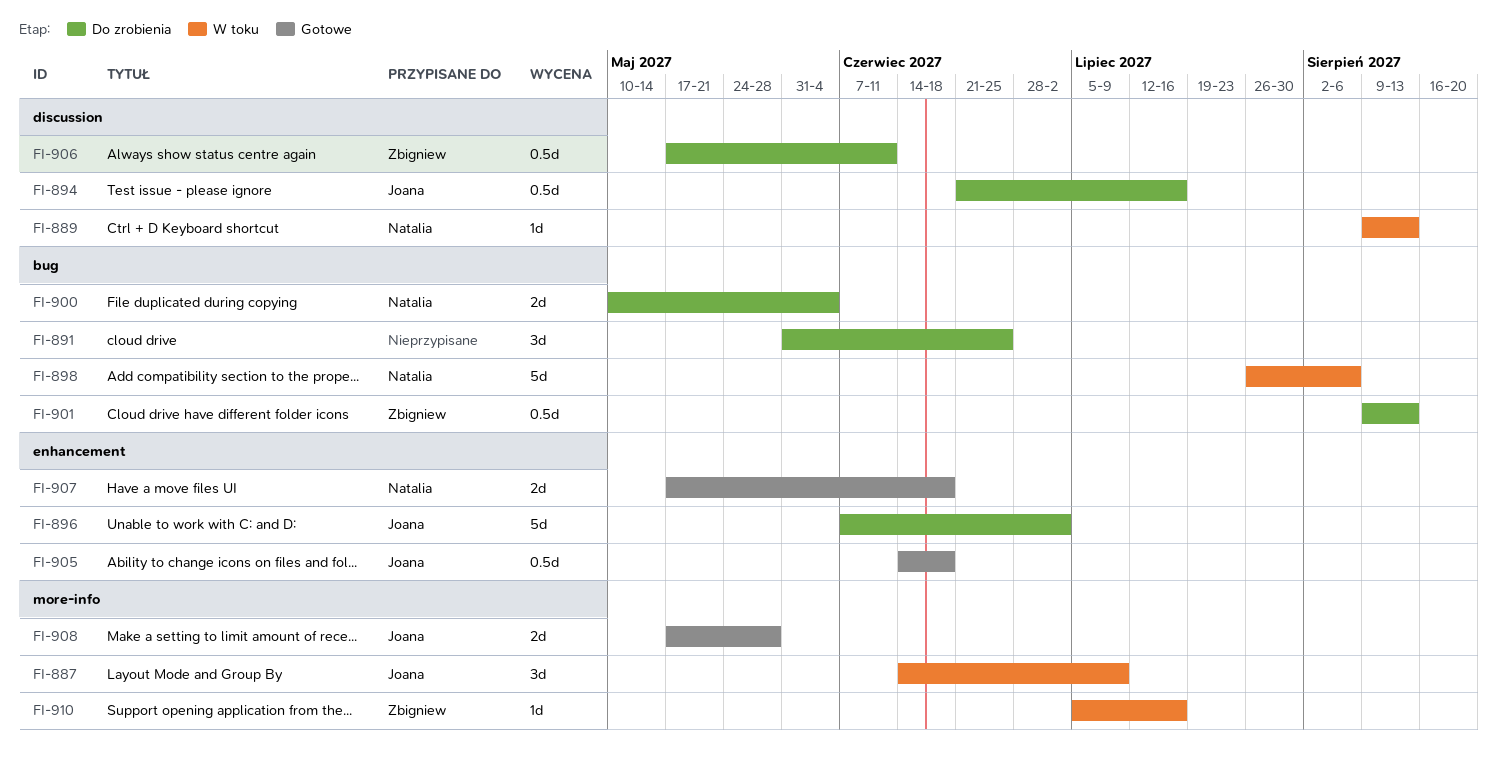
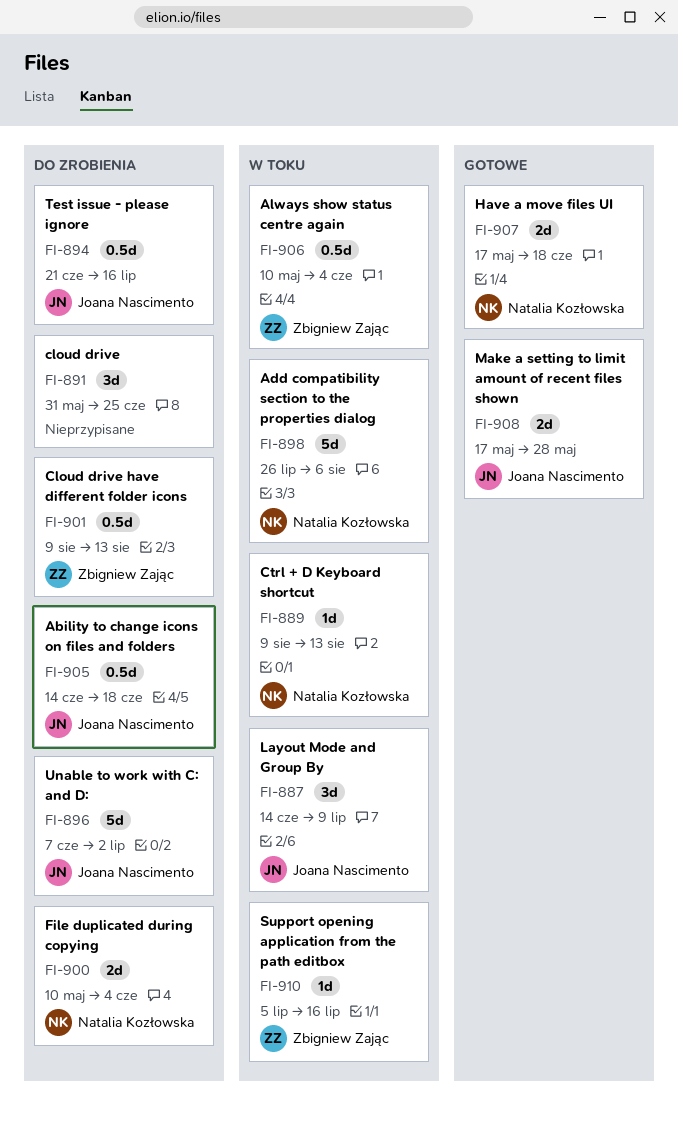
FI-905, status: Gotowe -> Do zrobienia
FI-906, status: Do zrobienia -> W toku
FI-906, start: May 17 -> May 10
FI-906, due: Jun 11 -> Jun 4

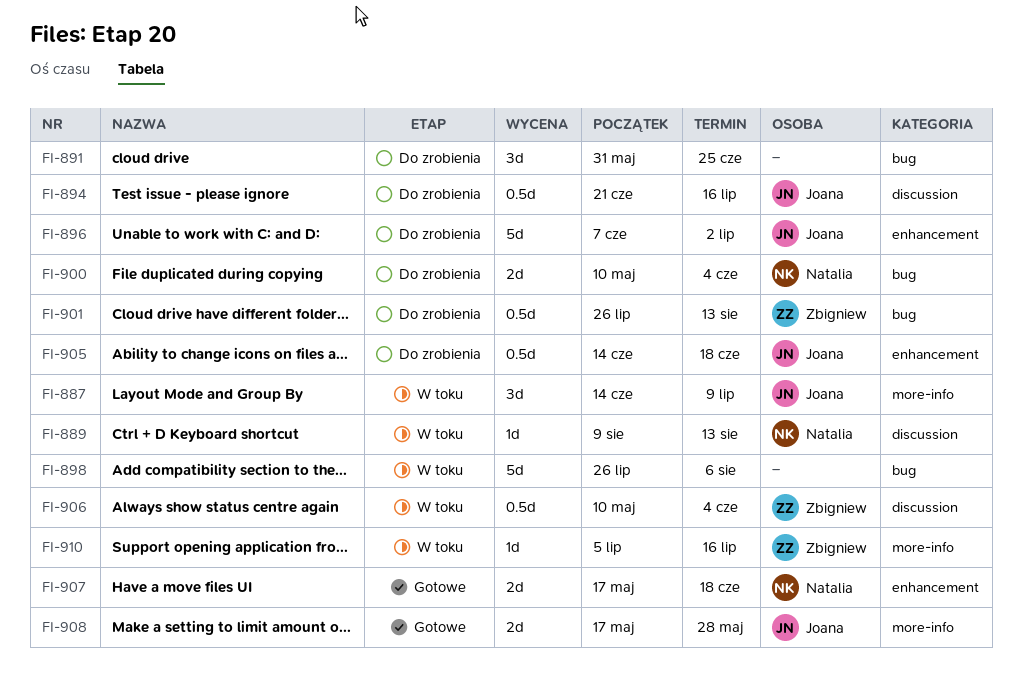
FI-898, owner: Natalia Kozłowska -> none
FI-901, start: Aug 9 -> Jul 26

